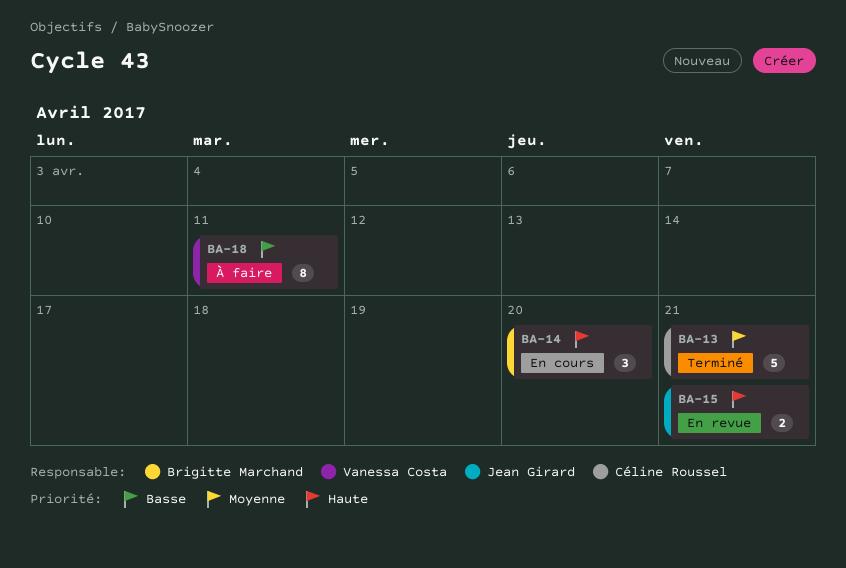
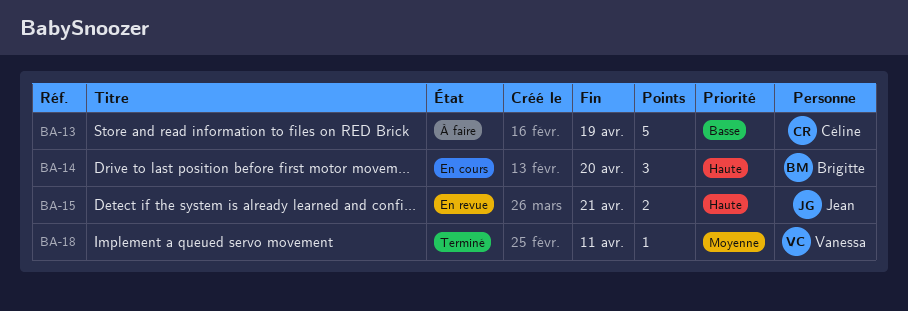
BA-13, status: Terminé -> À faire
BA-13, priority: Moyenne -> Basse
BA-13, due: Apr 21 -> Apr 19
BA-18, status: À faire -> Terminé
BA-18, priority: Basse -> Moyenne
BA-18, estimate: 8 -> 1

